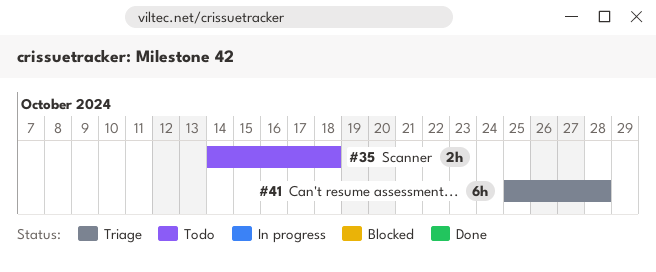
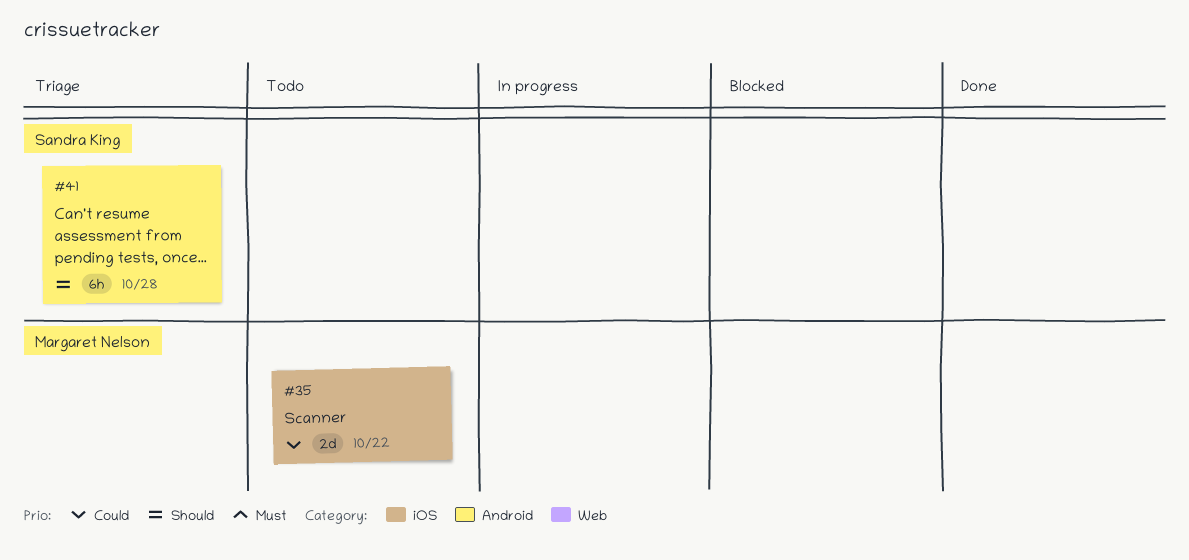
#35, estimate: 2h -> 2d
#35, due: Oct 18 -> Oct 22

